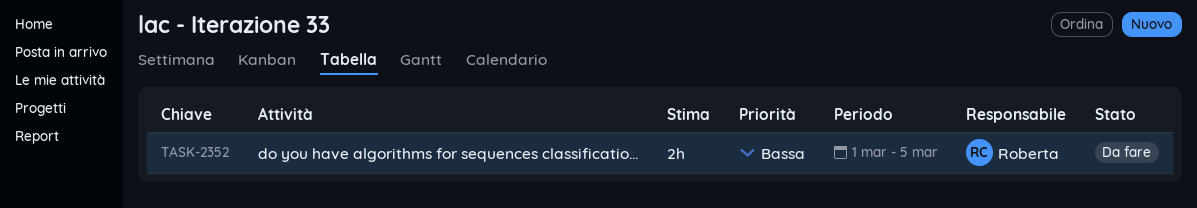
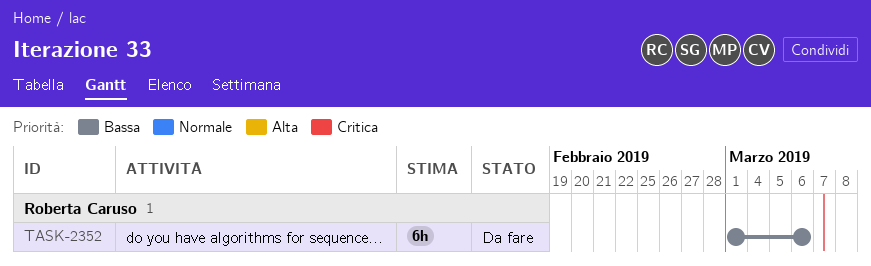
TASK-2352, estimate: 2h -> 6h
TASK-2352, due: Mar 5 -> Mar 6

